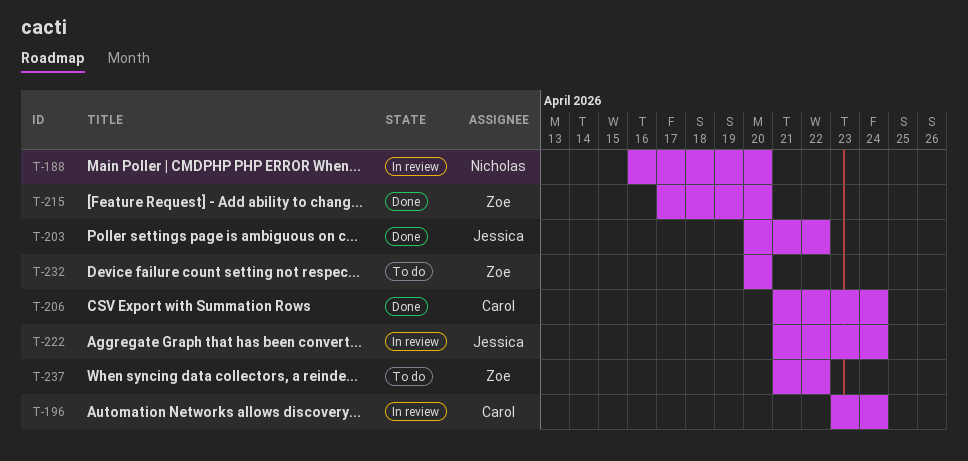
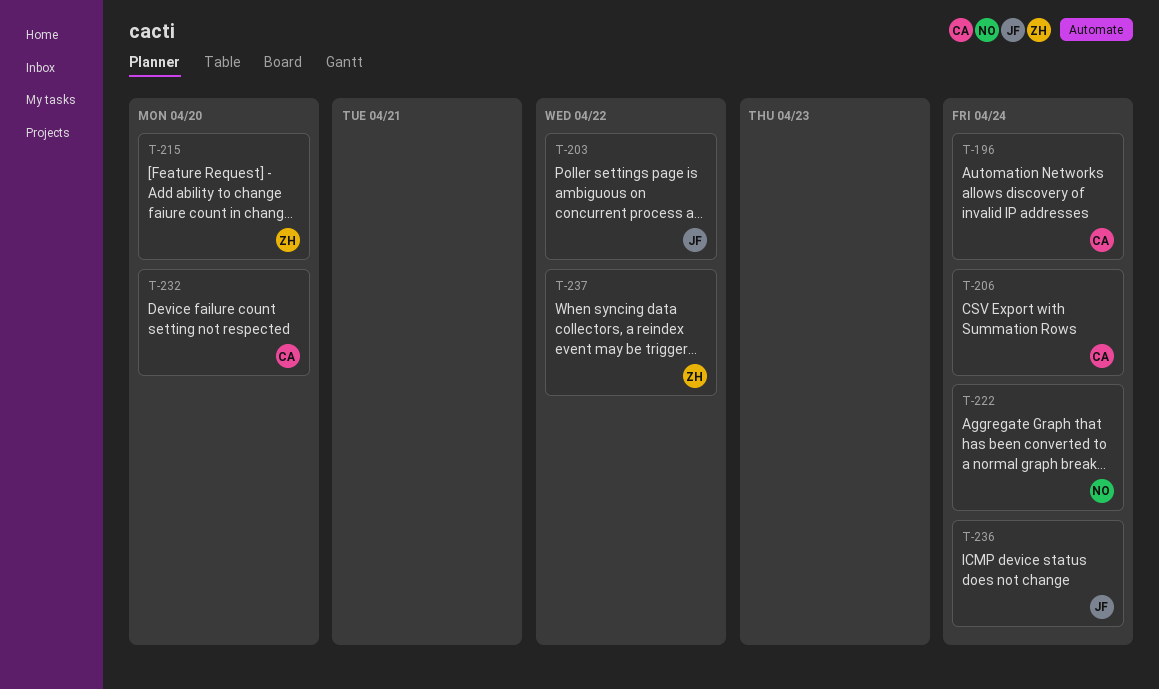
T-188: present -> none
T-222, owner: Jessica -> Nicholas
T-232, owner: Zoe -> Carol
T-236: none -> present

